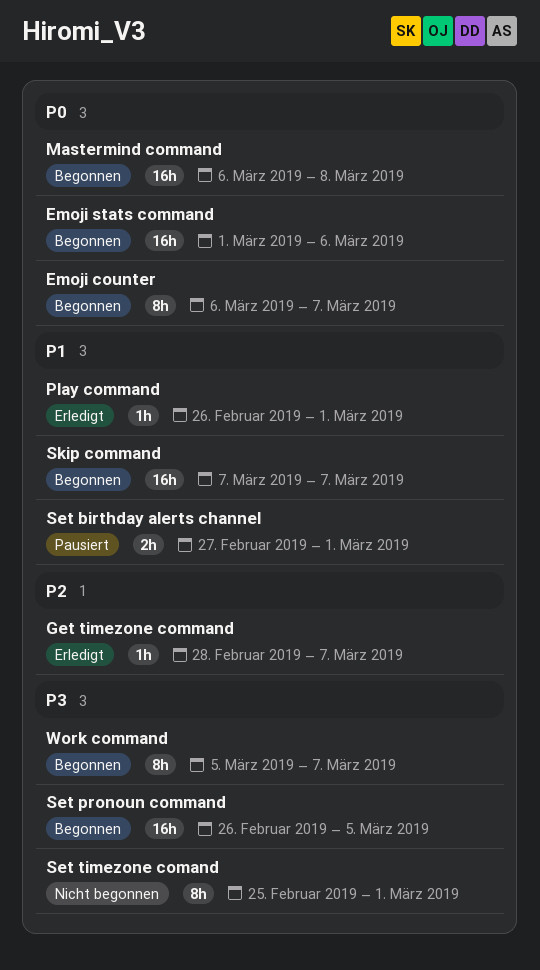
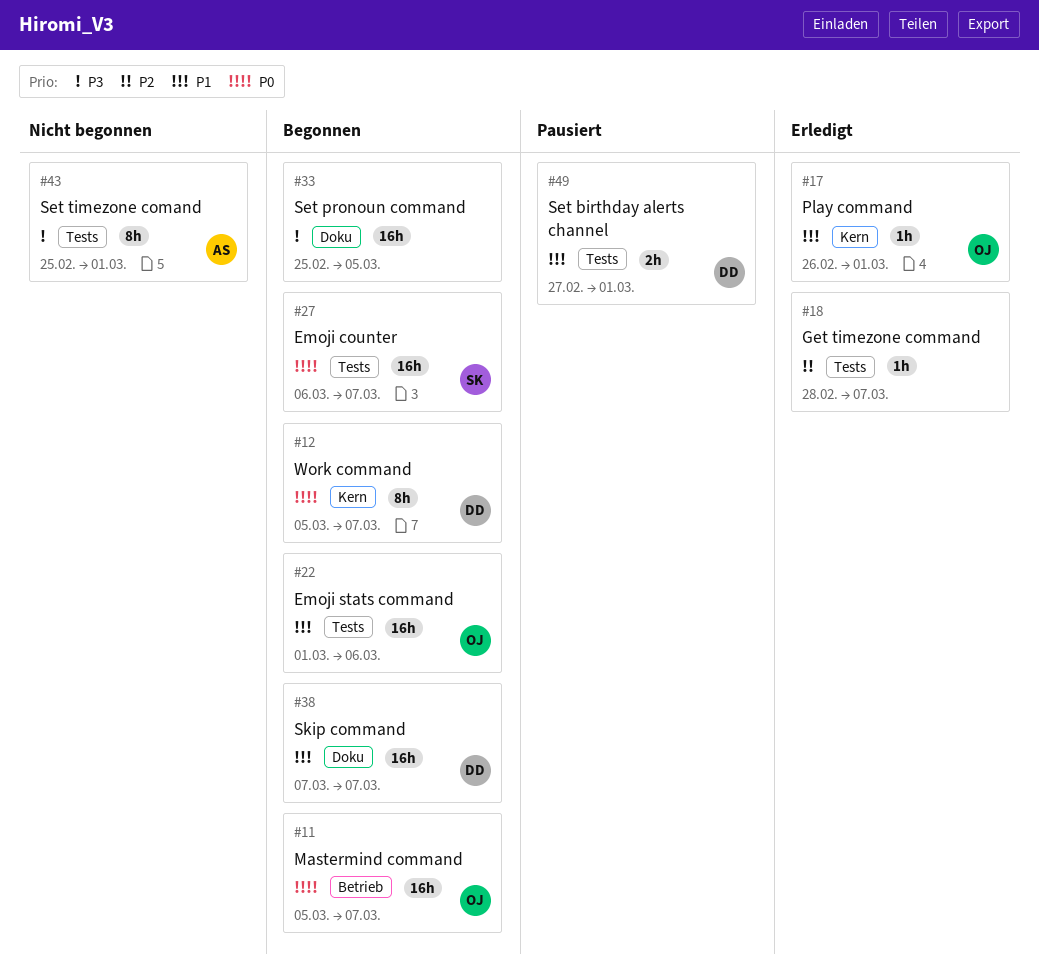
Emoji counter, estimate: 8h -> 16h
Emoji stats command, priority: P0 -> P1
Mastermind command, start: Mar 6 -> Mar 5
Mastermind command, due: Mar 8 -> Mar 7
Set pronoun command, start: Feb 26 -> Feb 25
Work command, priority: P3 -> P0

